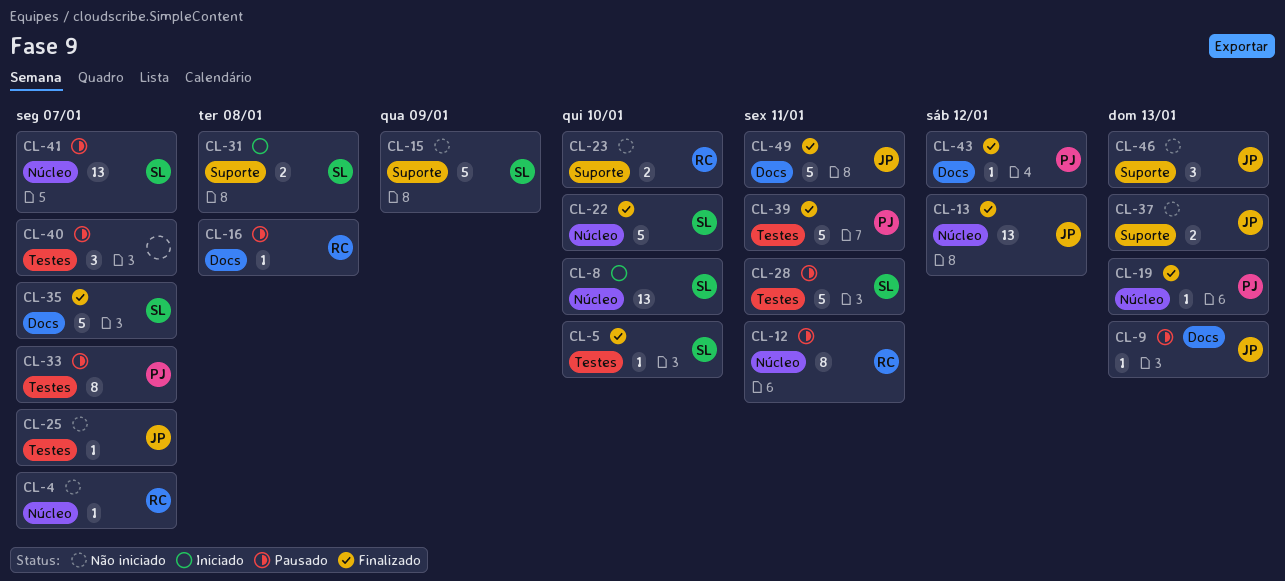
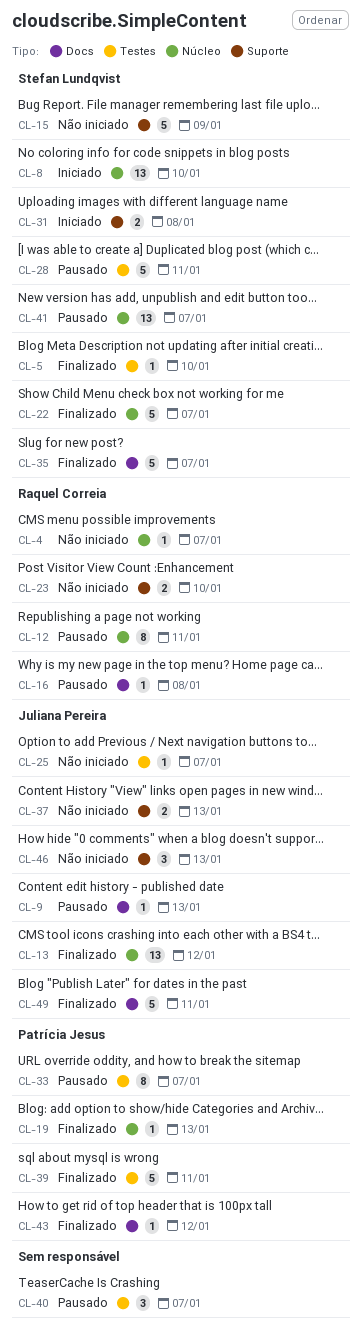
CL-22, due: Jan 10 -> Jan 7

